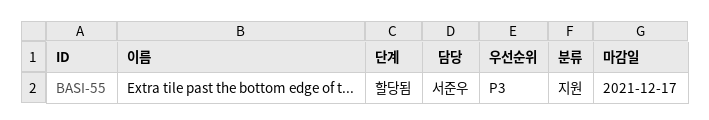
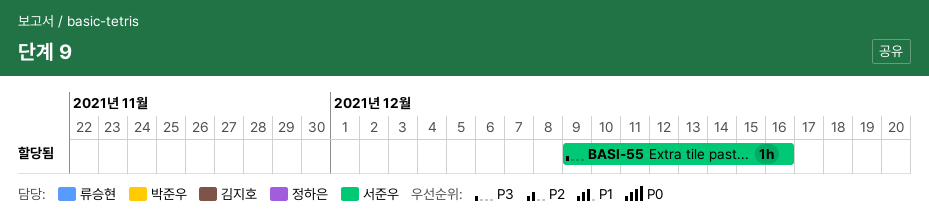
BASI-55, due: Dec 17 -> Dec 16

